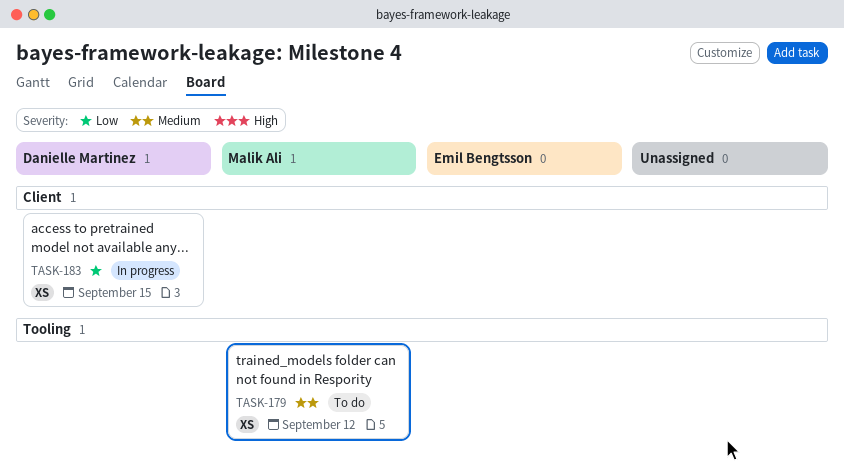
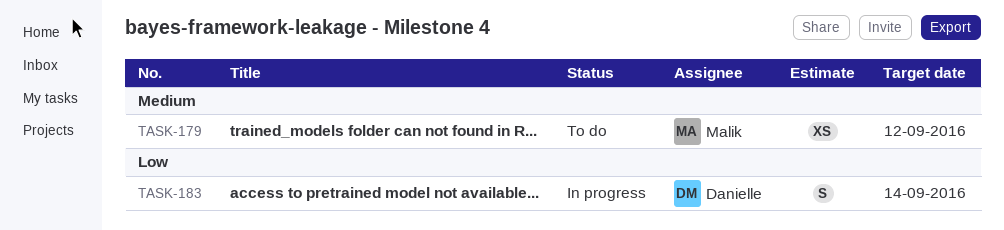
TASK-183, estimate: XS -> S
TASK-183, due: Sep 15 -> Sep 14

